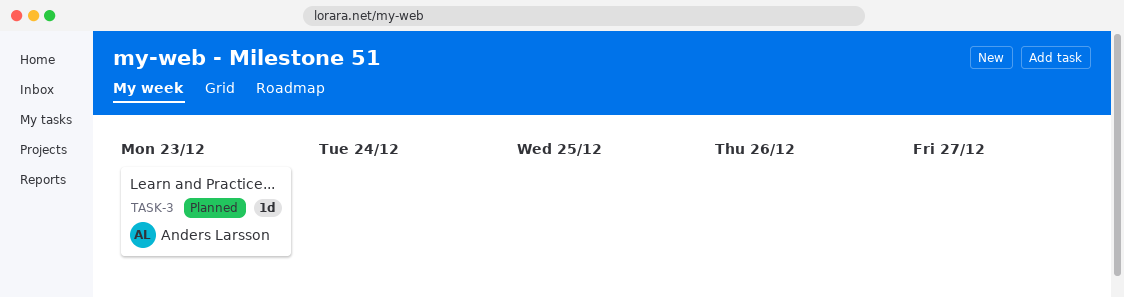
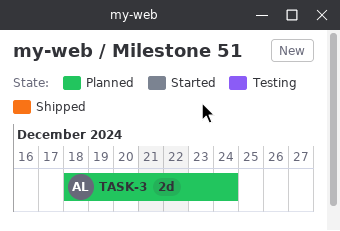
TASK-3, estimate: 1d -> 2d
TASK-3, due: Dec 23 -> Dec 24

